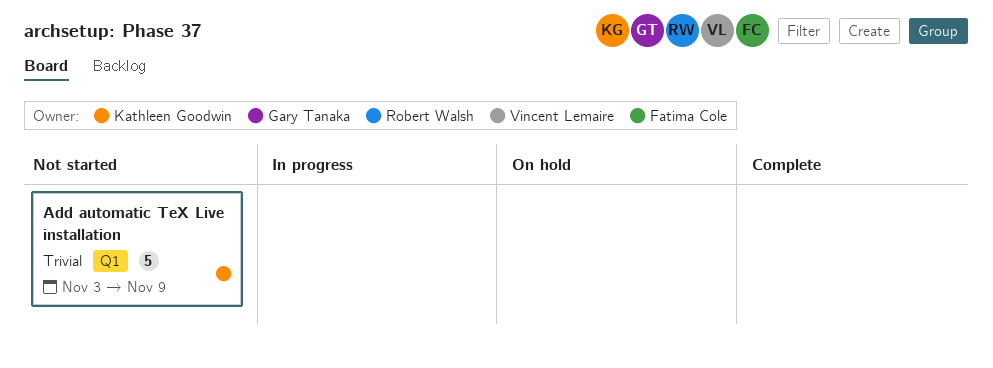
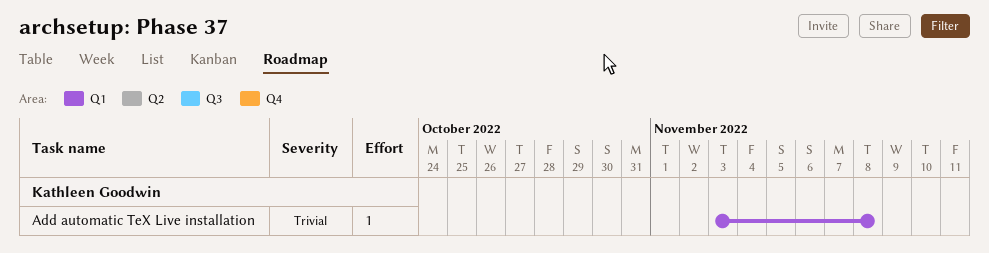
Add automatic TeX Live installation, estimate: 5 -> 1
Add automatic TeX Live installation, due: Nov 9 -> Nov 8

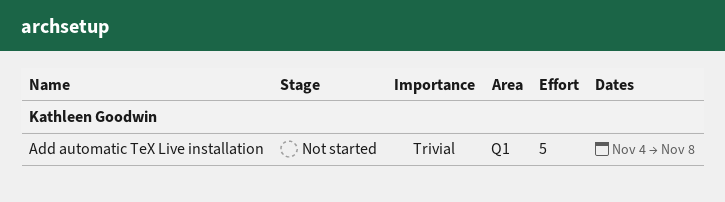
Add automatic TeX Live installation, estimate: 1 -> 5
Add automatic TeX Live installation, start: Nov 3 -> Nov 4

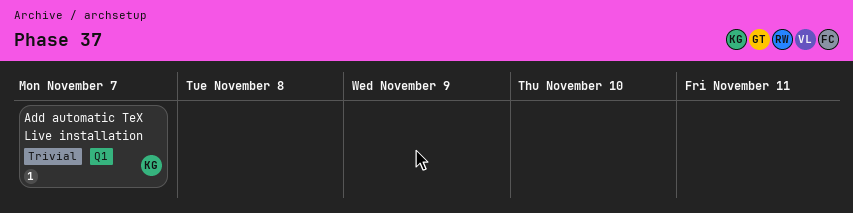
Add automatic TeX Live installation, estimate: 5 -> 1
Add automatic TeX Live installation, due: Nov 8 -> Nov 7

